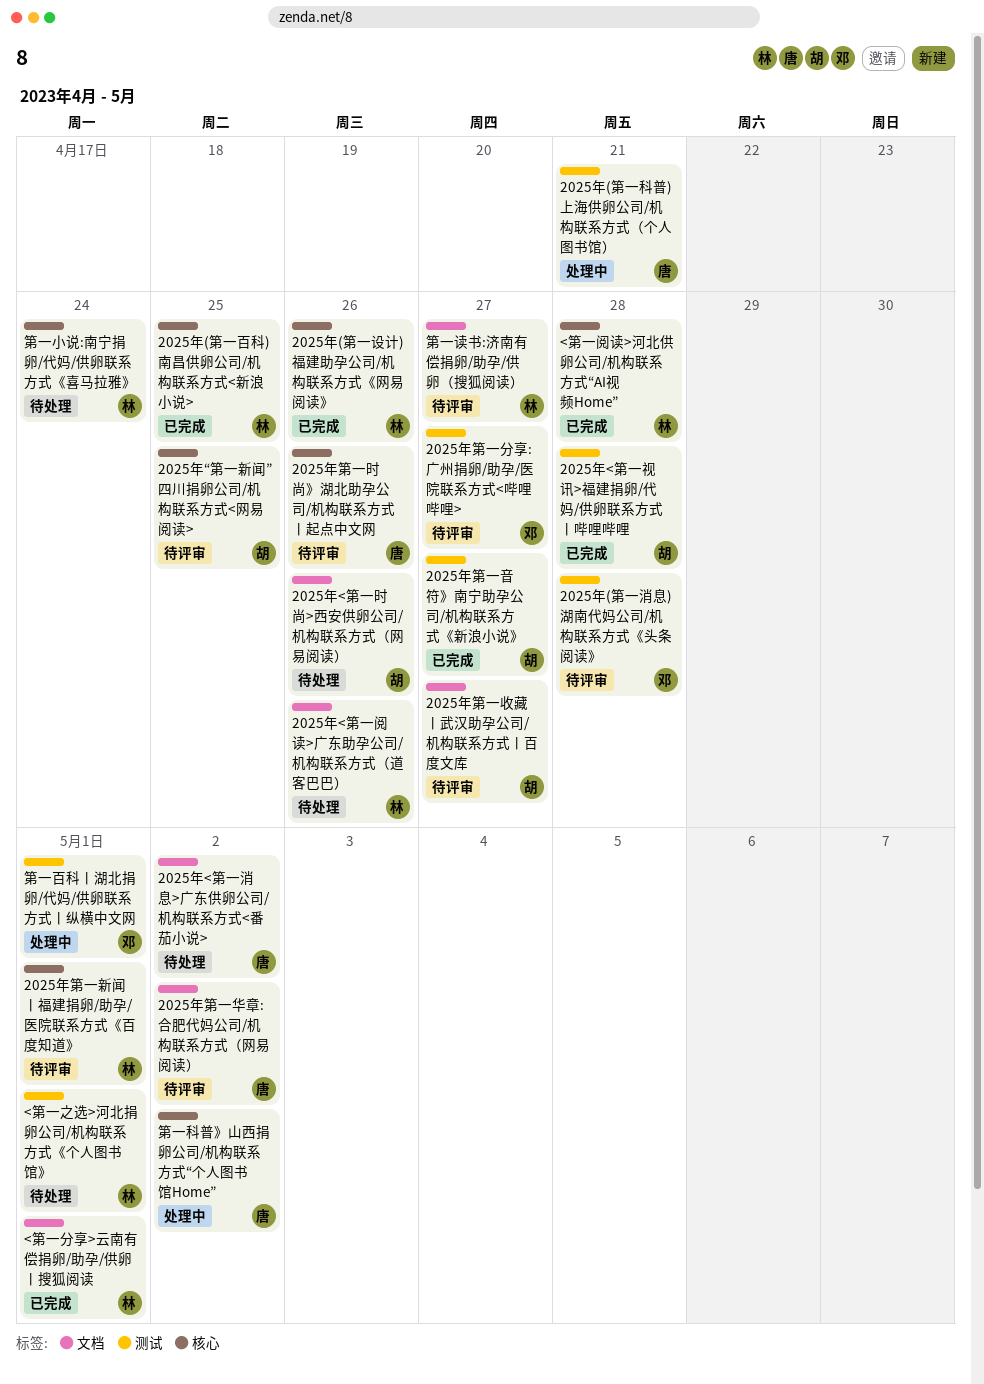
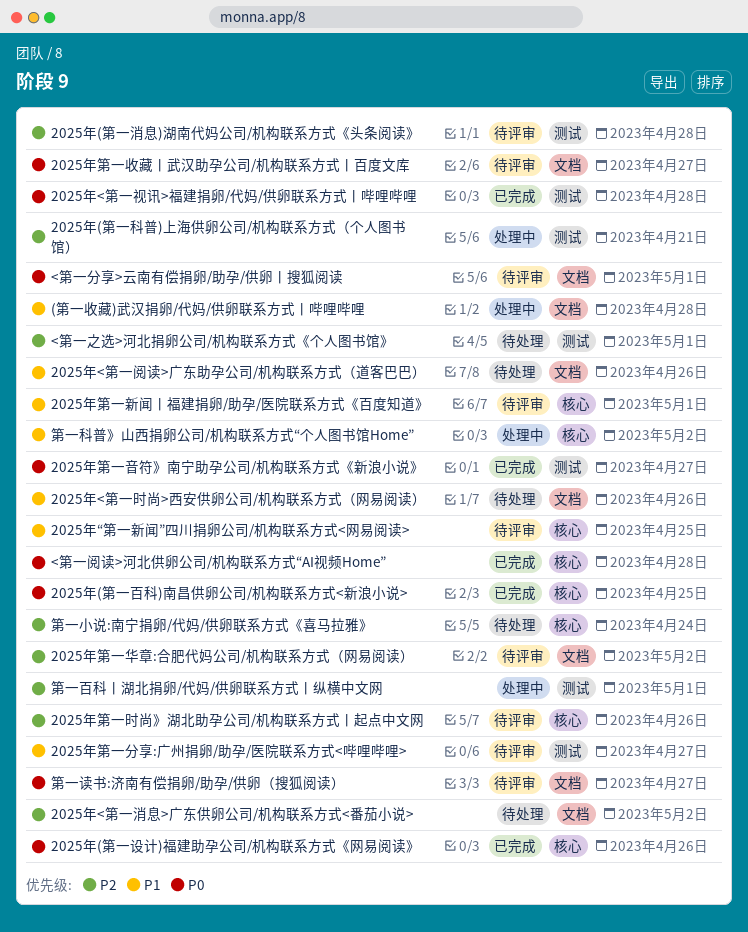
(第一收藏)武汉捐卵/代妈/供卵联系方式丨哔哩哔哩: none -> present
<第一分享>云南有偿捐卵/助孕/供卵丨搜狐阅读, status: 已完成 -> 待评审

